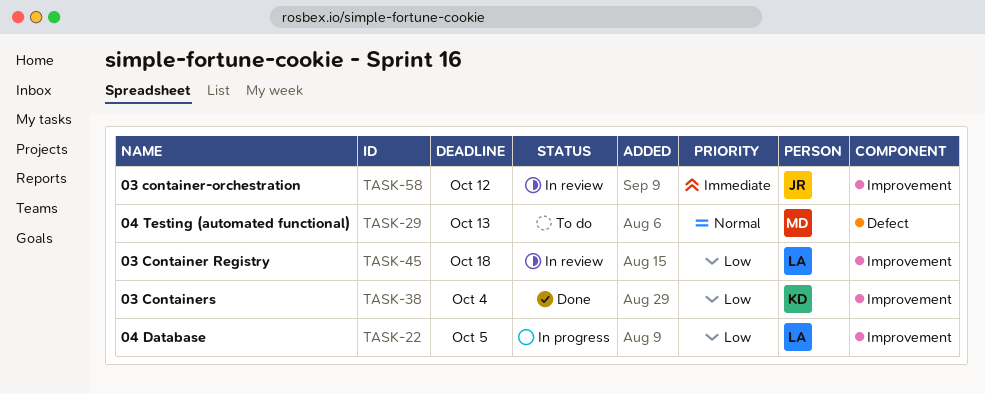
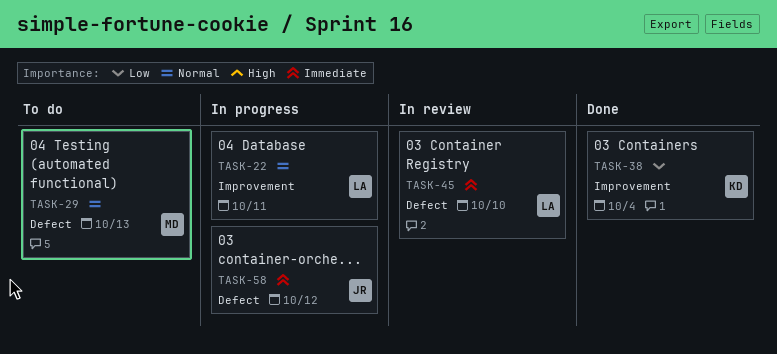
TASK-22, priority: Low -> Normal
TASK-22, due: Oct 5 -> Oct 11
TASK-45, priority: Low -> Immediate
TASK-45, label: Improvement -> Defect
TASK-45, due: Oct 18 -> Oct 10
TASK-58, status: In review -> In progress
TASK-58, label: Improvement -> Defect

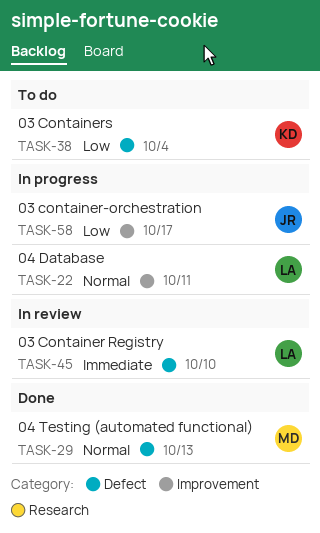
TASK-29, status: To do -> Done
TASK-38, status: Done -> To do
TASK-38, label: Improvement -> Defect
TASK-58, priority: Immediate -> Low
TASK-58, label: Defect -> Improvement
TASK-58, due: Oct 12 -> Oct 17

